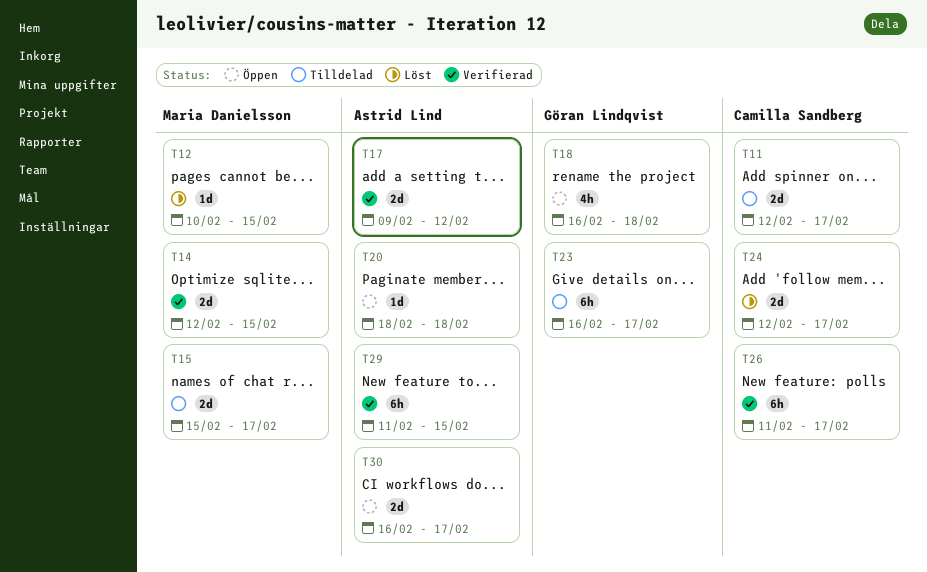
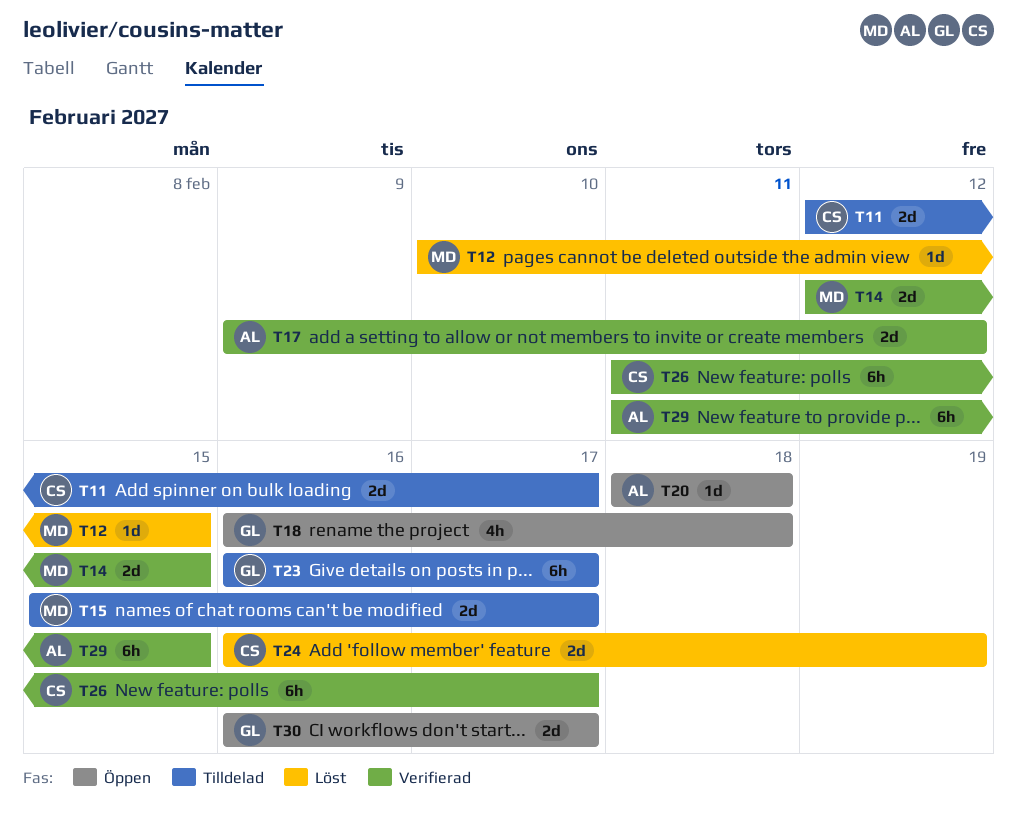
T24, start: Feb 12 -> Feb 16
T24, due: Feb 17 -> Feb 19
T30, owner: Astrid Lind -> Göran Lindqvist

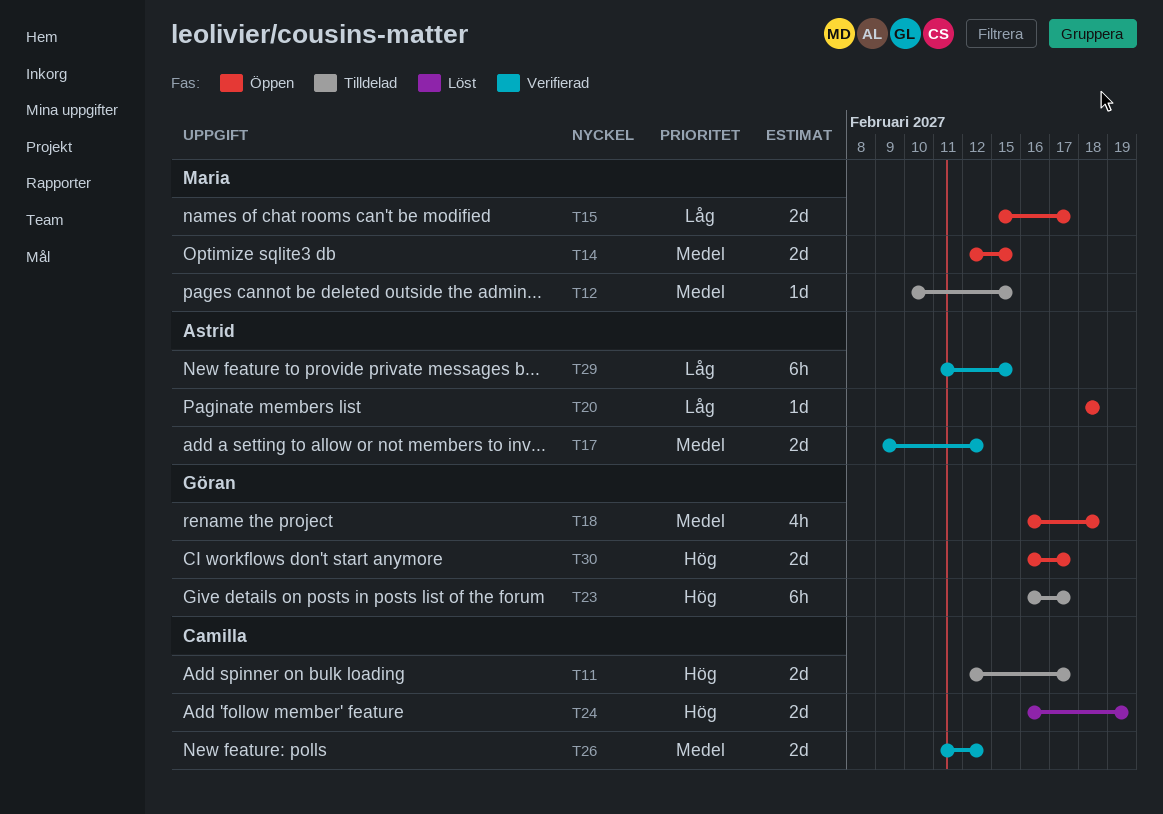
T12, status: Löst -> Tilldelad
T14, status: Verifierad -> Öppen
T15, status: Tilldelad -> Öppen
T26, estimate: 6h -> 2d
T26, due: Feb 17 -> Feb 12

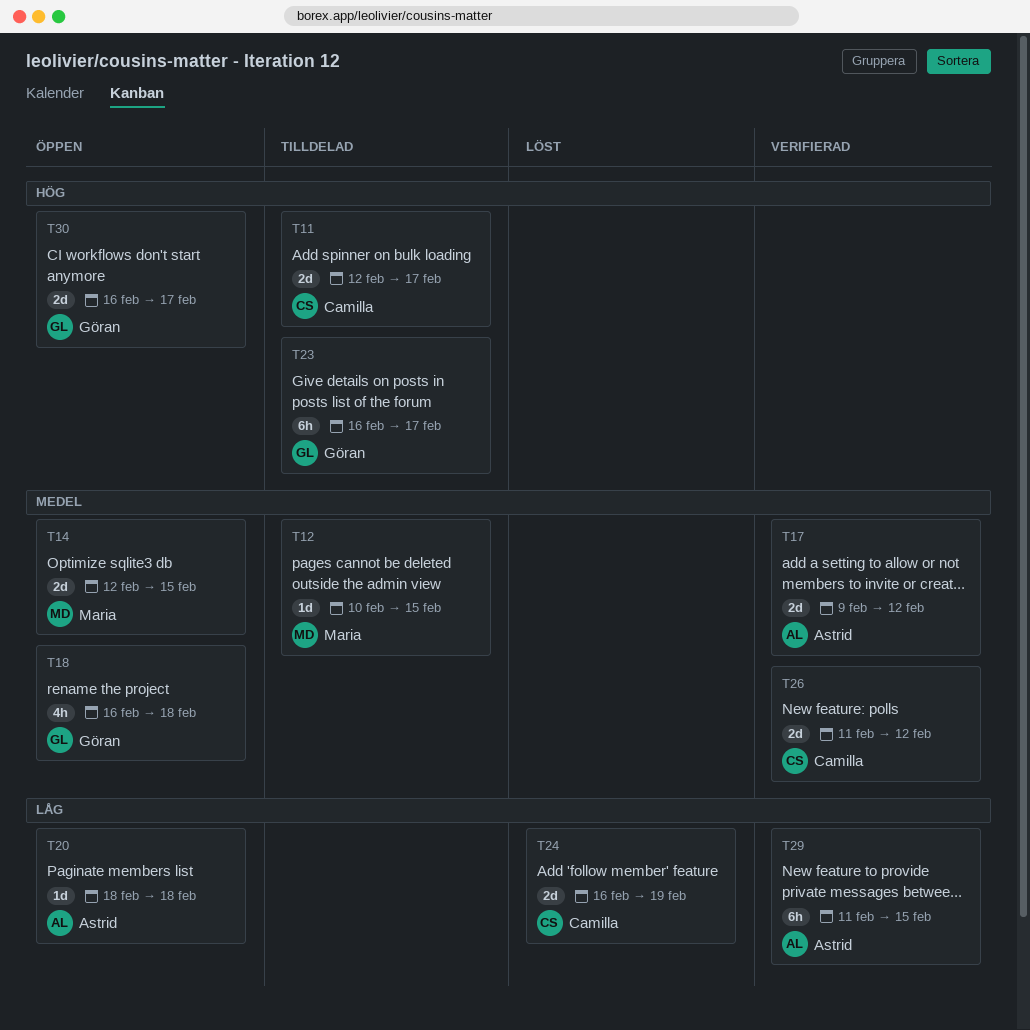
T15: present -> none
T24, priority: Hög -> Låg

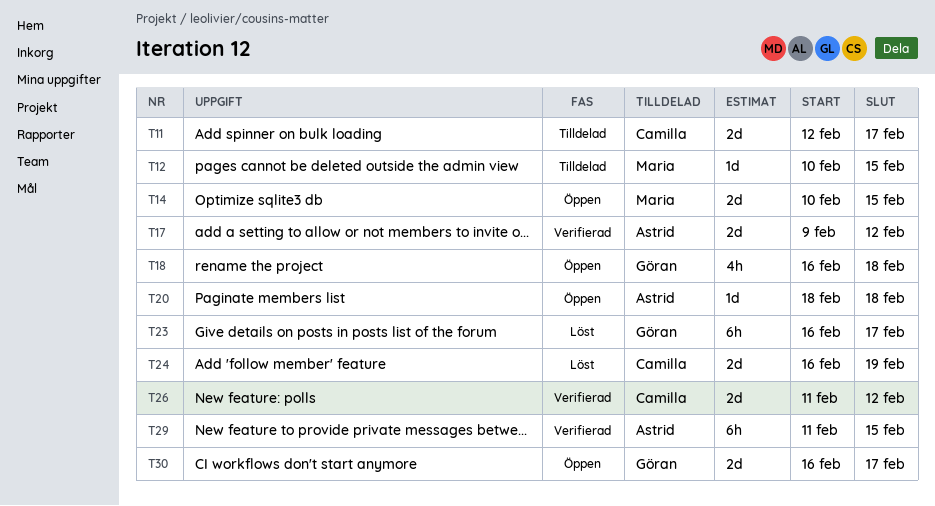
T14, start: Feb 12 -> Feb 10
T23, status: Tilldelad -> Löst

